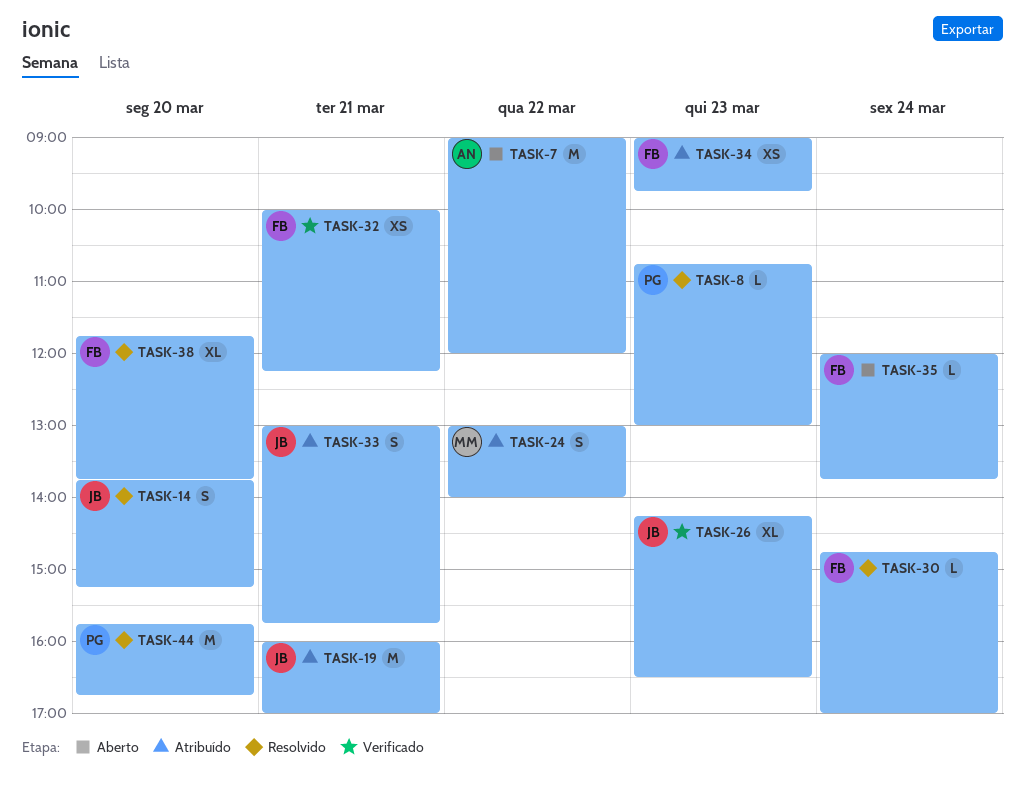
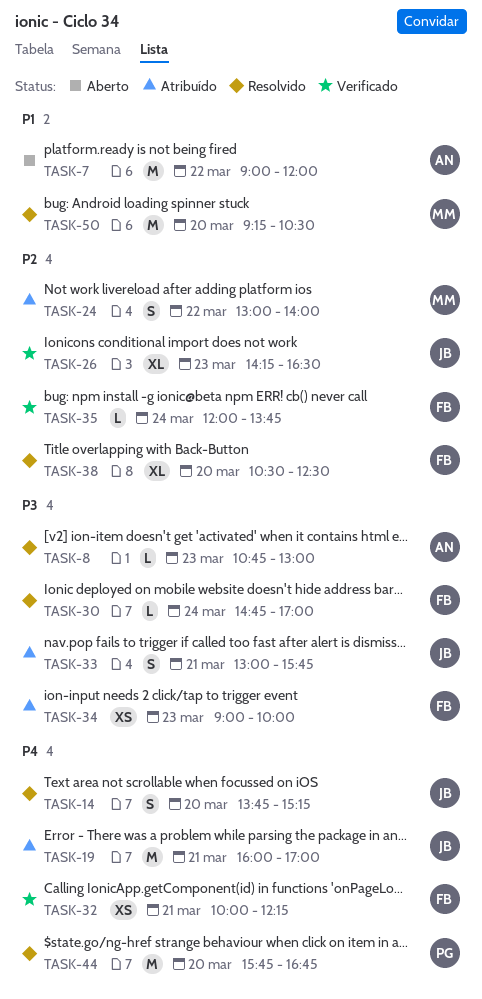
TASK-8, owner: PG -> AN
TASK-34, ends: 09:45 -> 10:00
TASK-35, status: Aberto -> Verificado
TASK-38, begins: 11:45 -> 10:30
TASK-38, ends: 13:45 -> 12:30
TASK-50: none -> present

